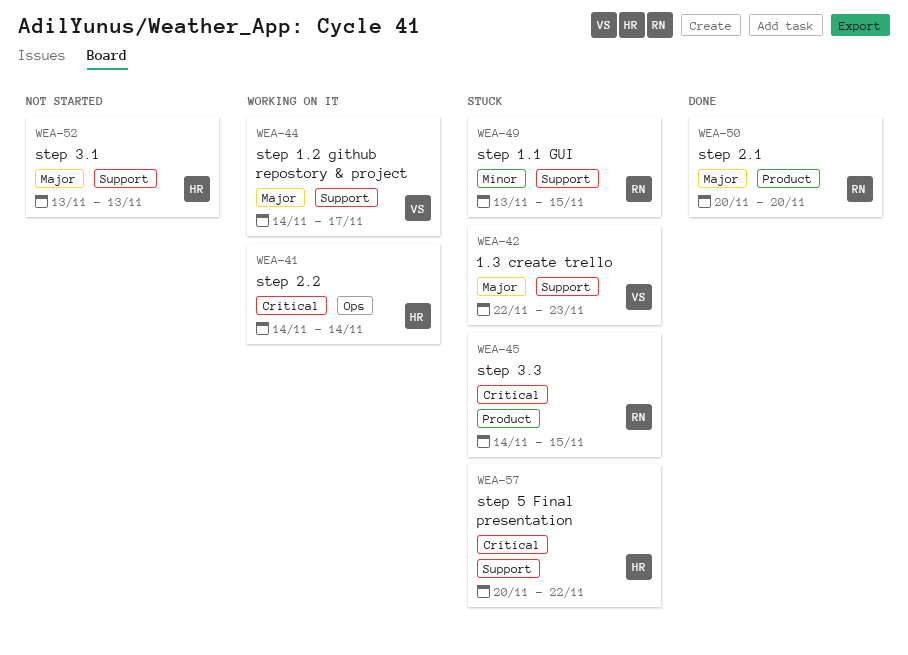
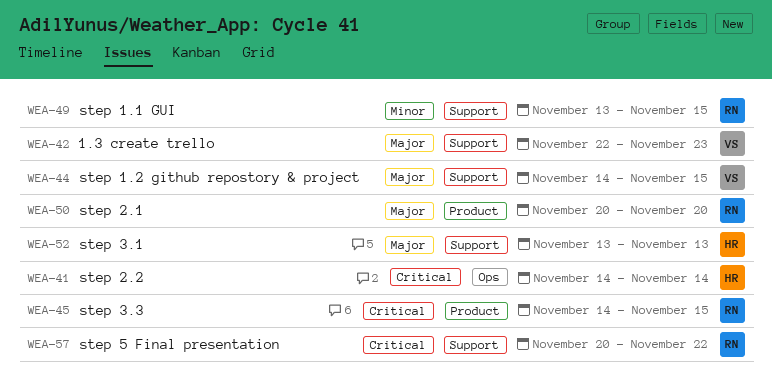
WEA-44, due: Nov 17 -> Nov 15
WEA-57, owner: HR -> RN

